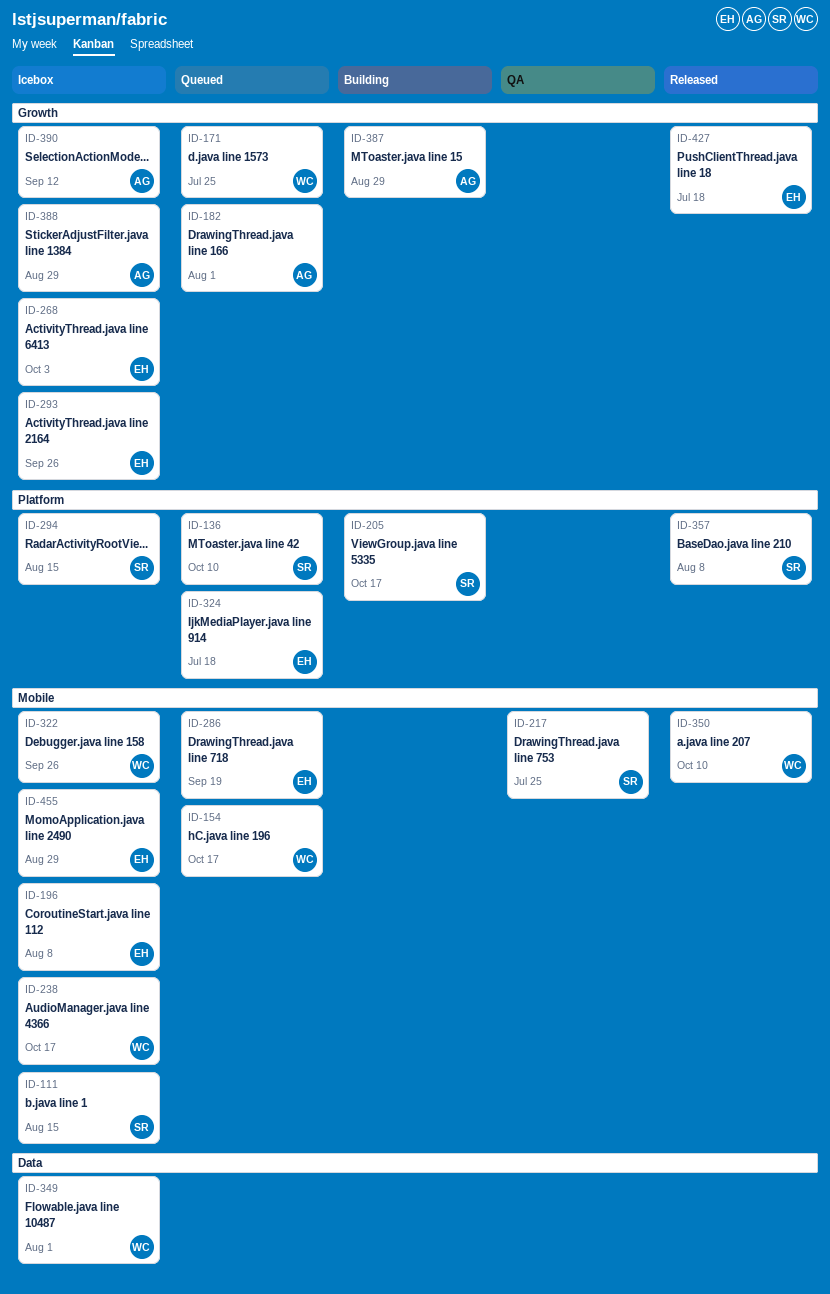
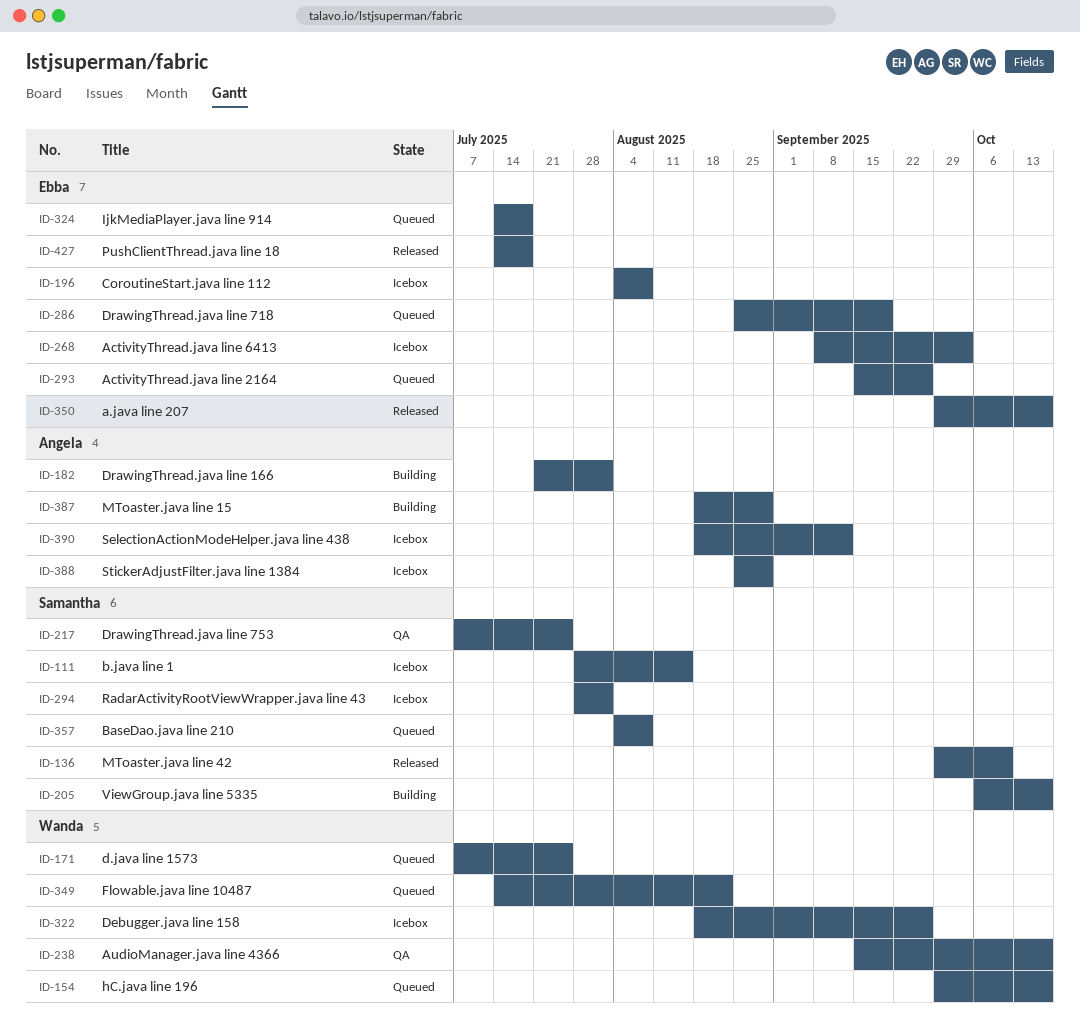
ID-136, status: Queued -> Released
ID-182, status: Queued -> Building
ID-238, status: Icebox -> QA
ID-293, status: Icebox -> Queued
ID-294, due: Aug 15 -> Aug 1
ID-349, status: Icebox -> Queued
ID-349, due: Aug 1 -> Aug 22
ID-350, owner: Wanda -> Ebba
ID-350, due: Oct 10 -> Oct 17
ID-357, status: Released -> Queued
ID-455: present -> none

